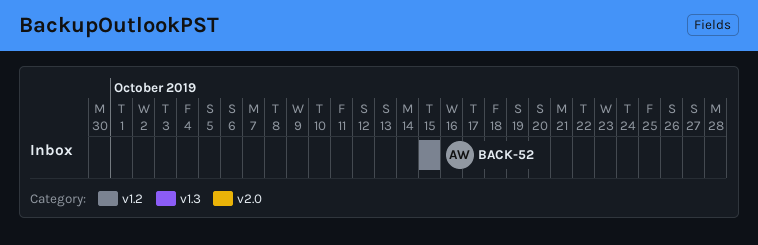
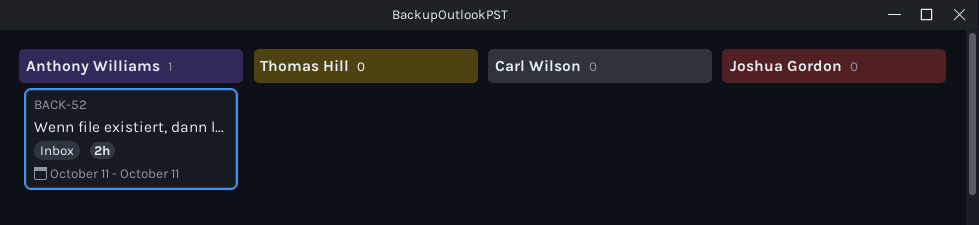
BACK-52, start: Oct 15 -> Oct 11
BACK-52, due: Oct 15 -> Oct 11

